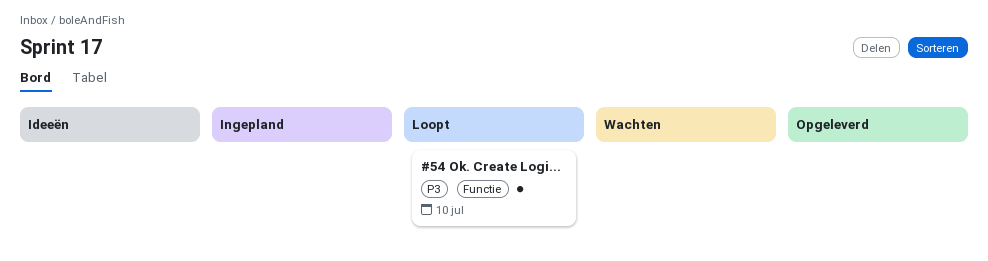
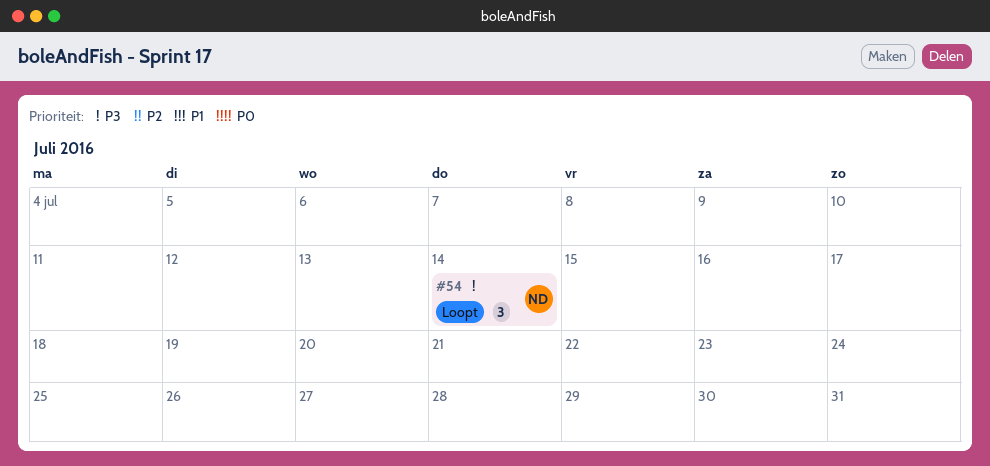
#54, estimate: 1 -> 3
#54, due: Jul 10 -> Jul 14

